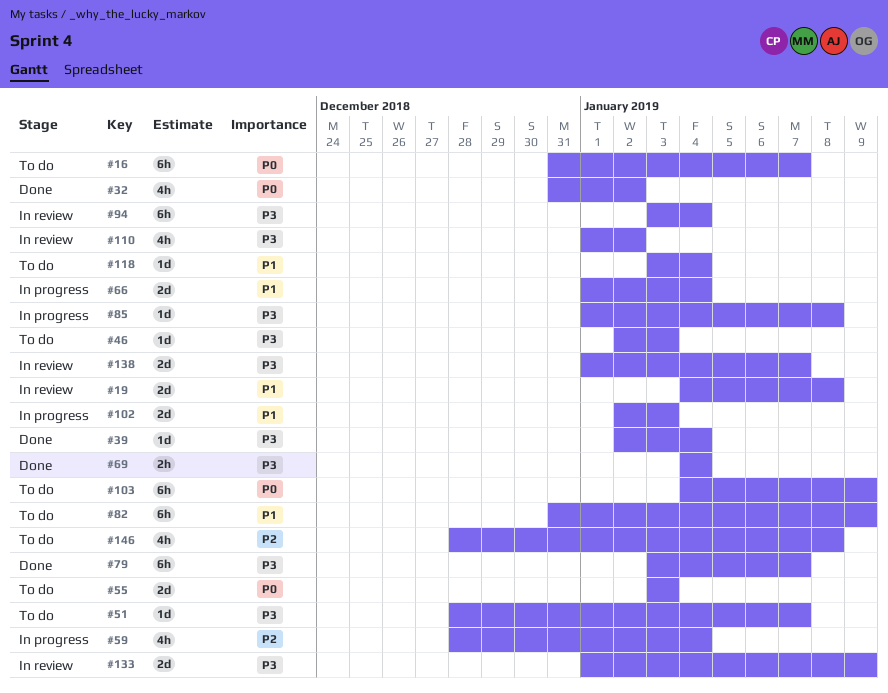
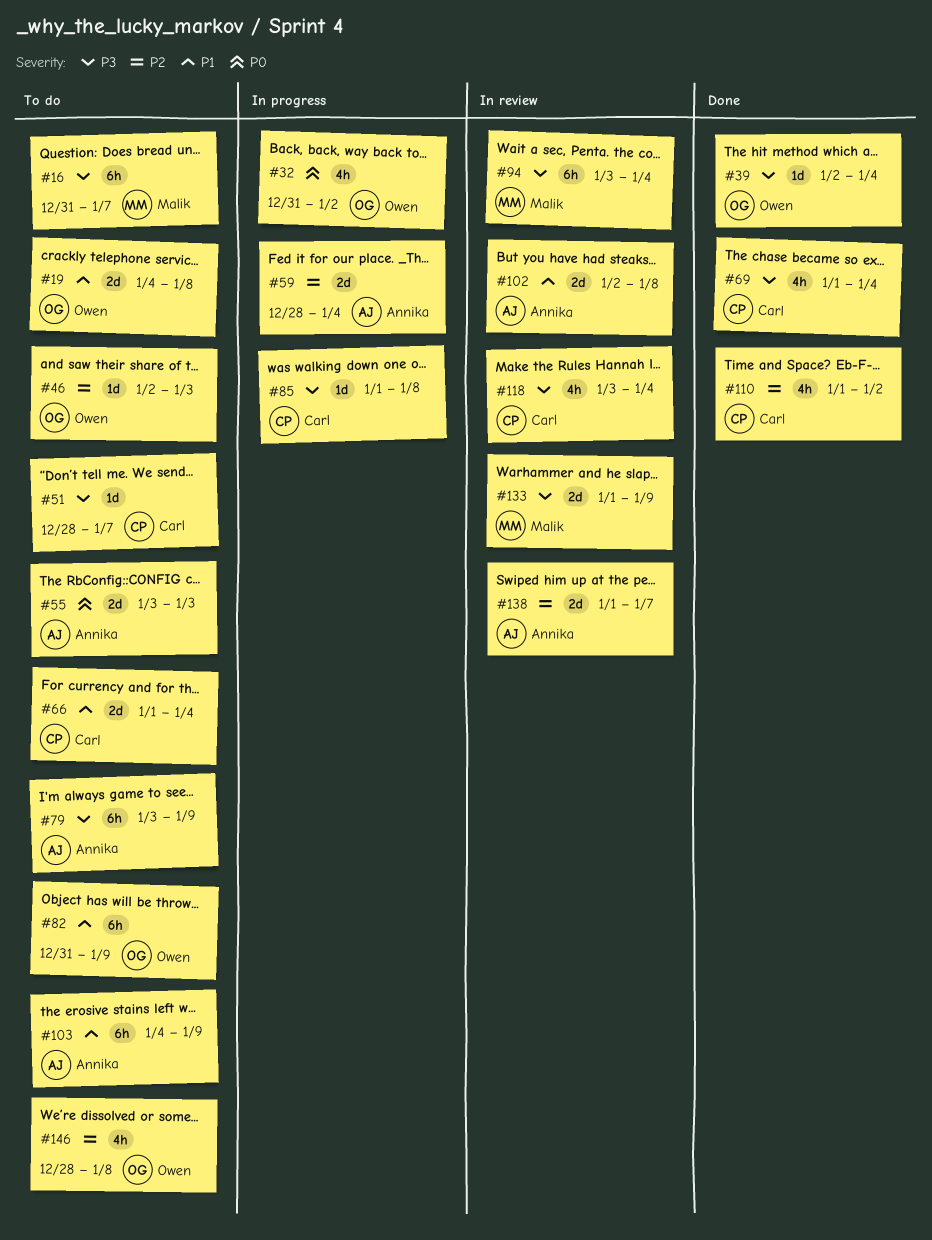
#16, priority: P0 -> P3
#19, status: In review -> To do
#32, status: Done -> In progress
#46, priority: P3 -> P2
#59, estimate: 4h -> 2d
#66, status: In progress -> To do
#69, estimate: 2h -> 4h
#69, start: Jan 4 -> Jan 1
#79, status: Done -> To do
#79, due: Jan 7 -> Jan 9
#102, status: In progress -> In review
#102, due: Jan 3 -> Jan 8
#103, priority: P0 -> P1
#110, status: In review -> Done
#110, priority: P3 -> P2
#118, status: To do -> In review
#118, priority: P1 -> P3
#118, estimate: 1d -> 4h
#138, priority: P3 -> P2

